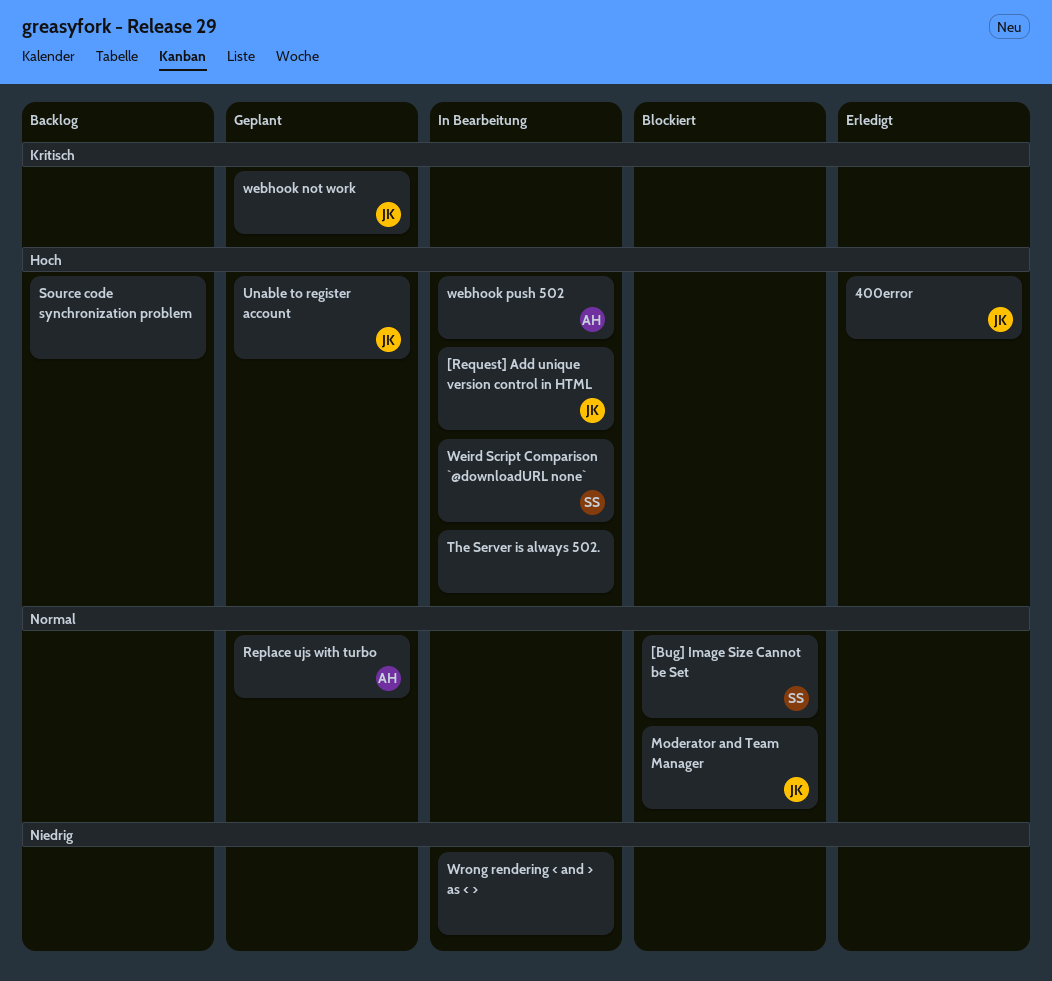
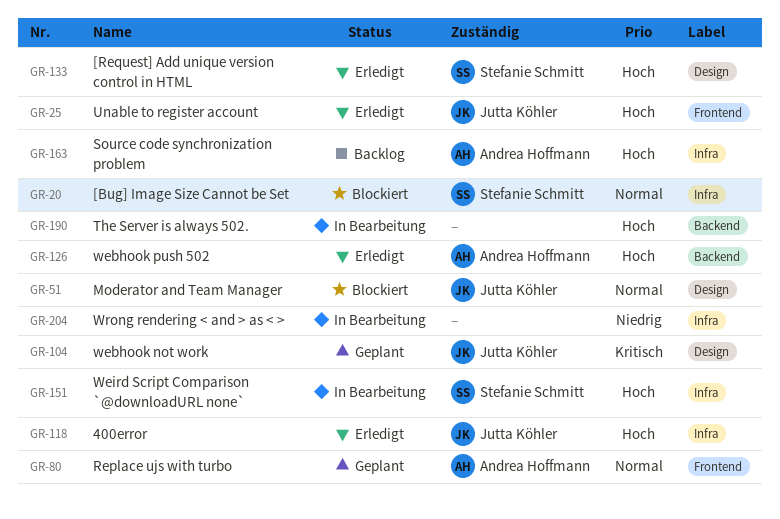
[Request] Add unique version control in HTML, status: In Bearbeitung -> Erledigt
[Request] Add unique version control in HTML, owner: Jutta Köhler -> Stefanie Schmitt
Source code synchronization problem, owner: none -> Andrea Hoffmann
Unable to register account, status: Geplant -> Erledigt
webhook push 502, status: In Bearbeitung -> Erledigt

